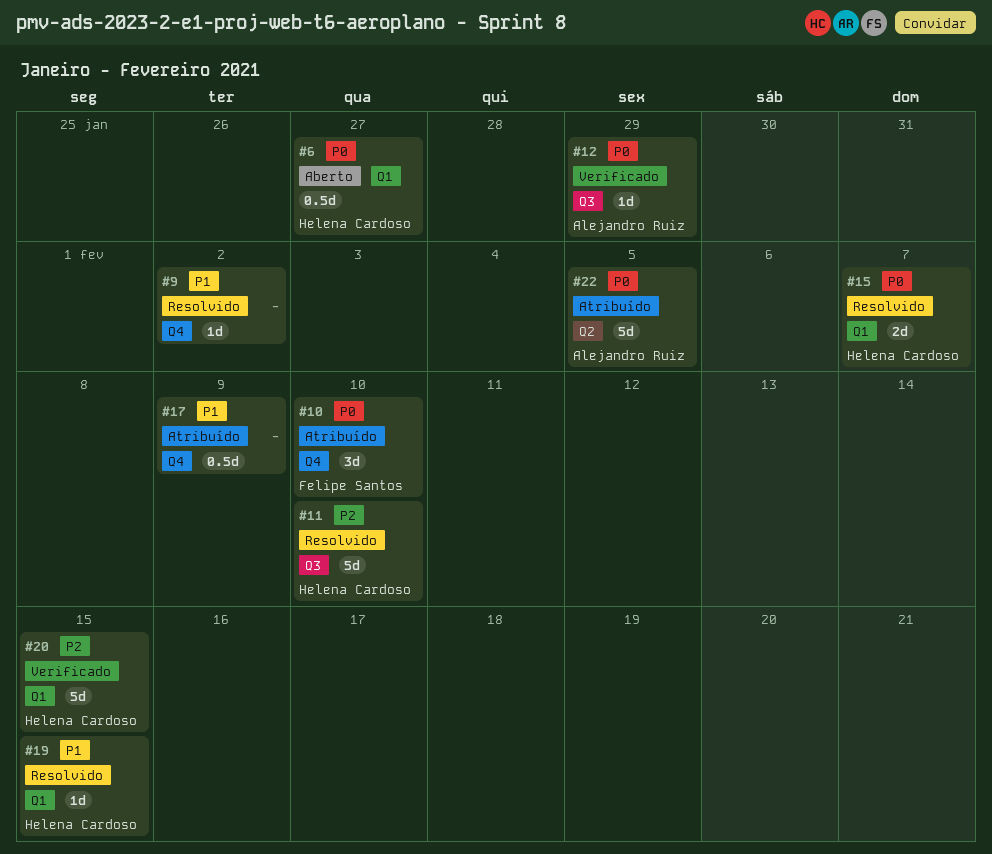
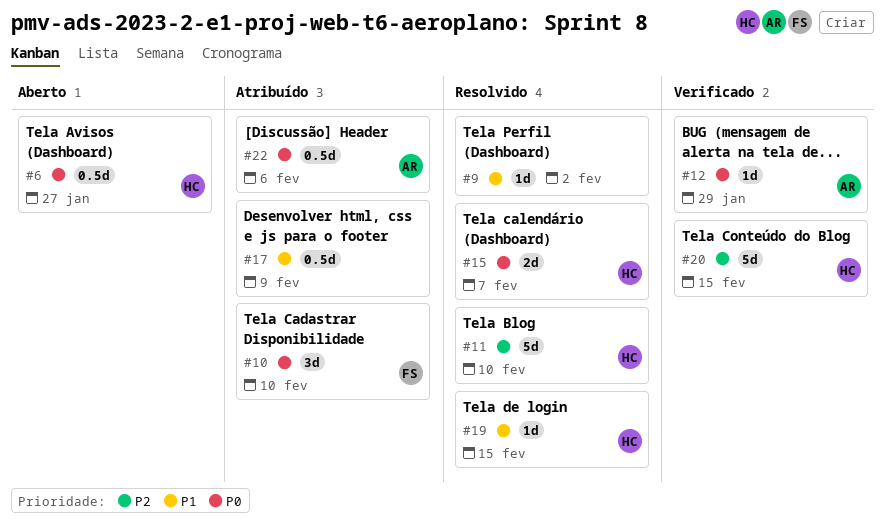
#22, estimate: 5d -> 0.5d
#22, due: Feb 5 -> Feb 6

